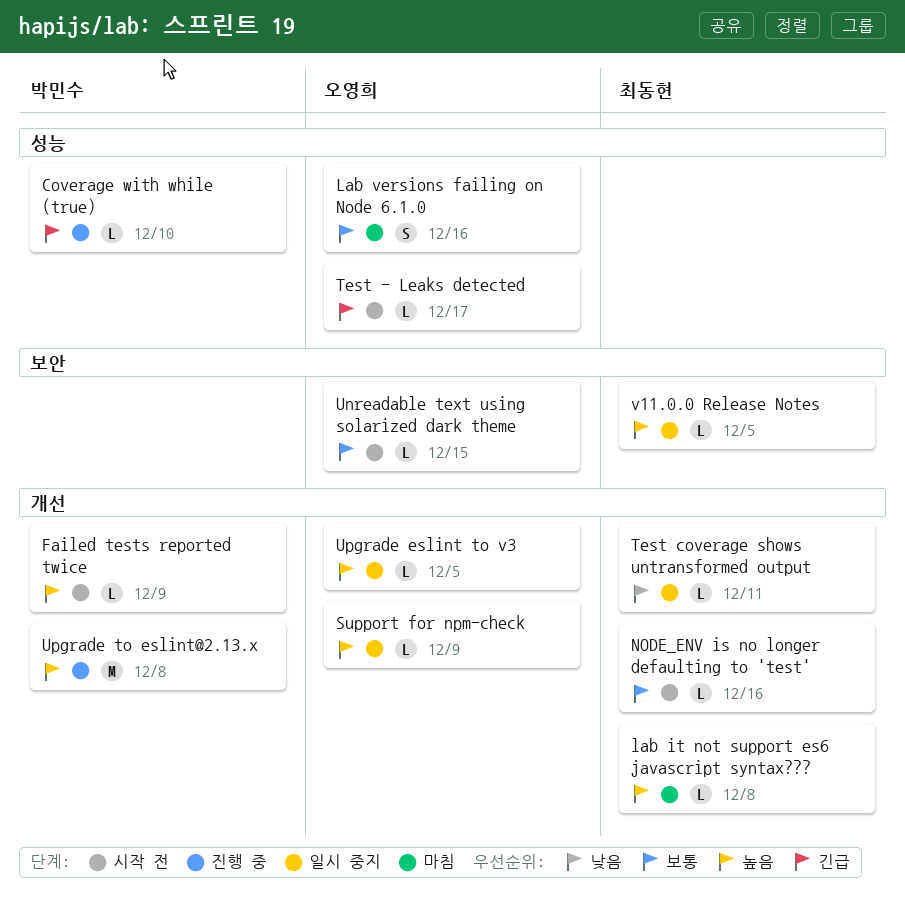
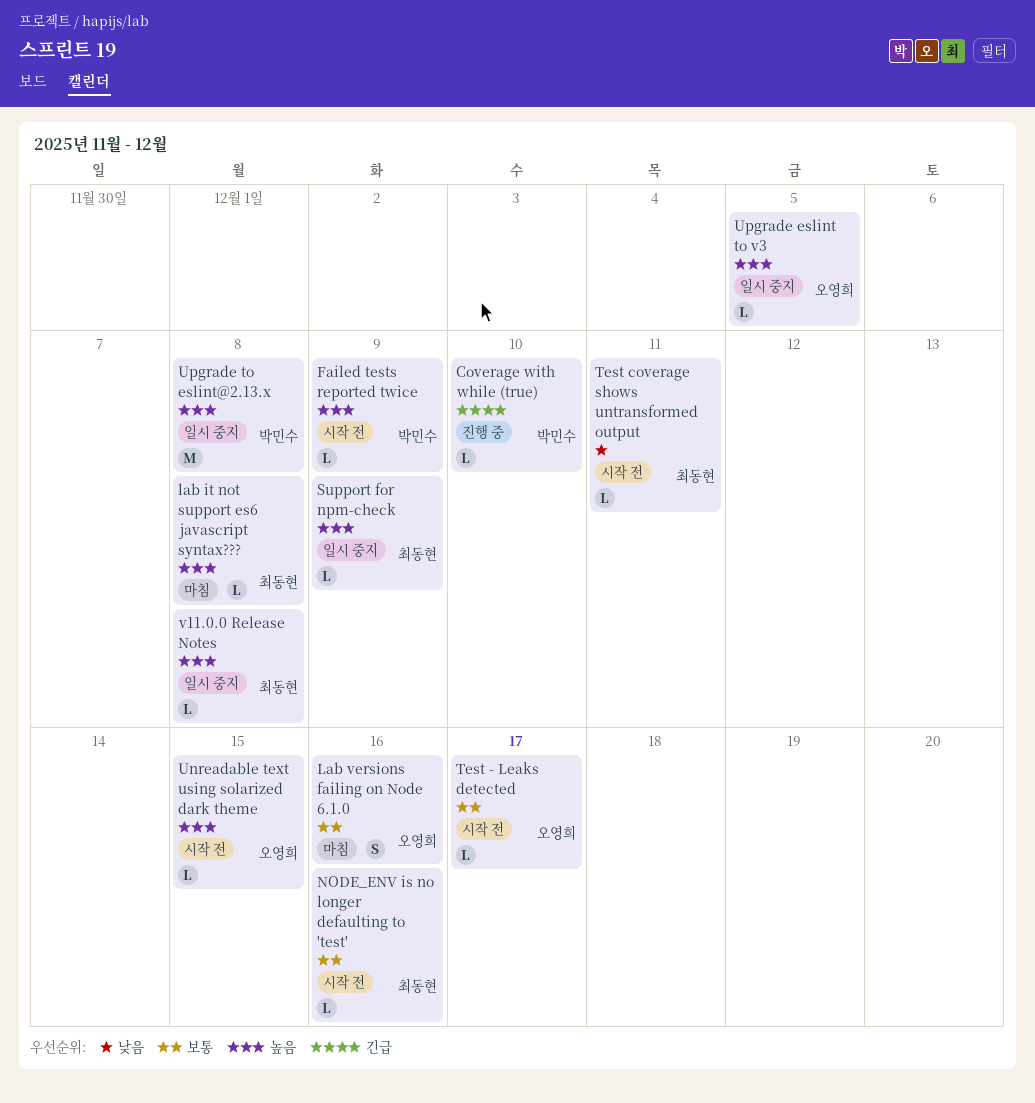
Support for npm-check, owner: 오영희 -> 최동현
Test - Leaks detected, priority: 긴급 -> 보통
Test coverage shows untransformed output, status: 일시 중지 -> 시작 전
Unreadable text using solarized dark theme, priority: 보통 -> 높음
Upgrade to eslint@2.13.x, status: 진행 중 -> 일시 중지
v11.0.0 Release Notes, due: Dec 5 -> Dec 8

